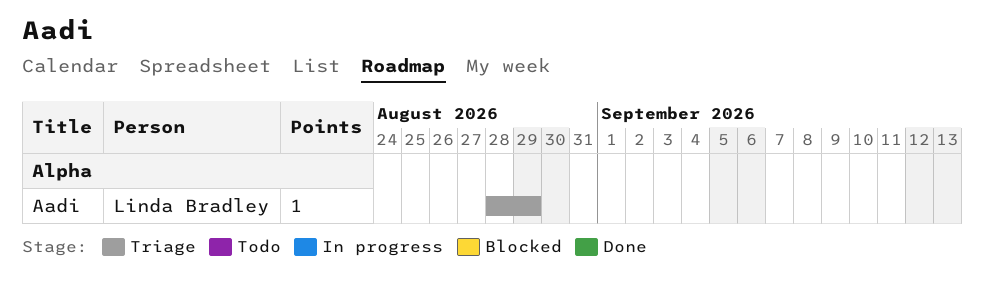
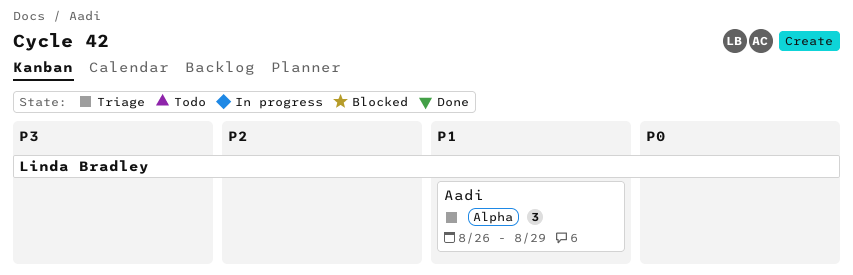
Aadi, estimate: 1 -> 3
Aadi, start: Aug 28 -> Aug 26

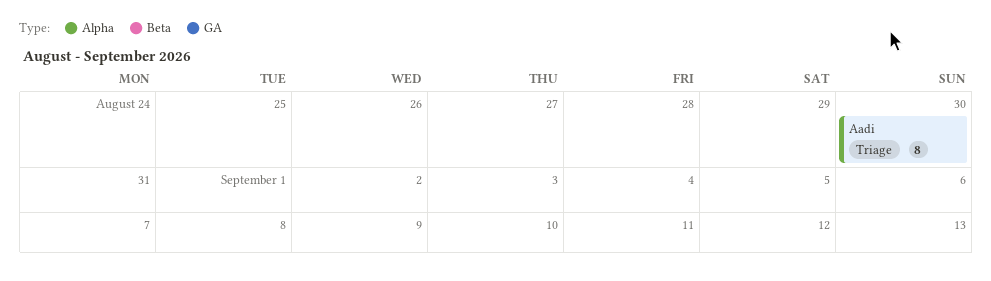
Aadi, estimate: 3 -> 8
Aadi, due: Aug 29 -> Aug 30

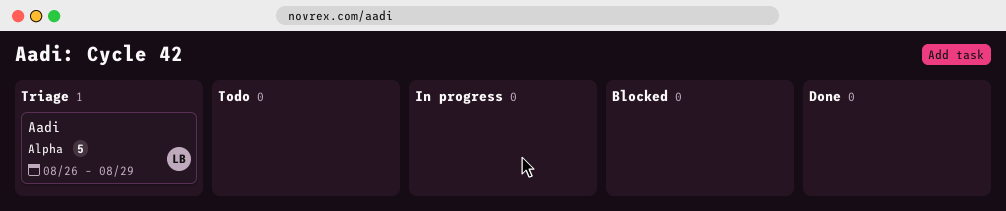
Aadi, estimate: 8 -> 5
Aadi, due: Aug 30 -> Aug 29

